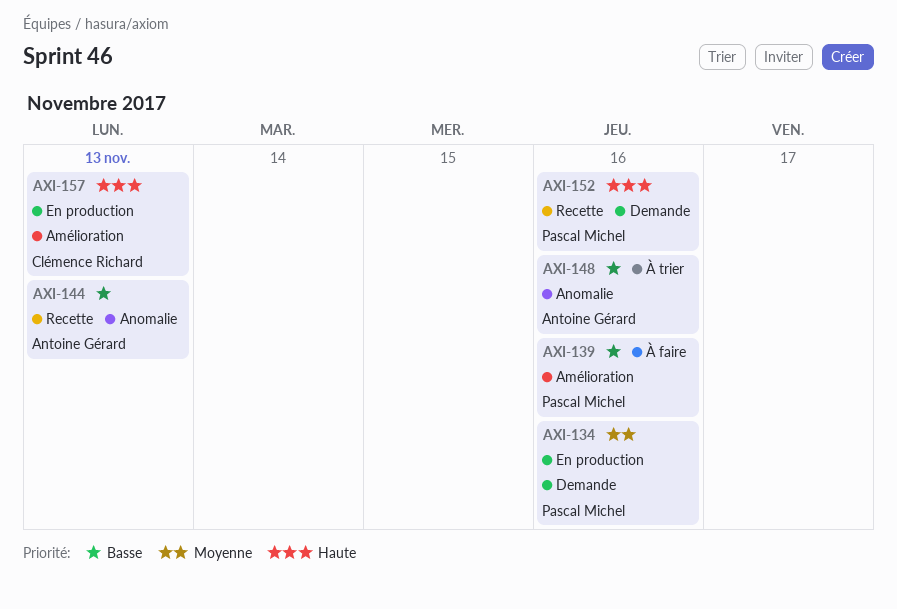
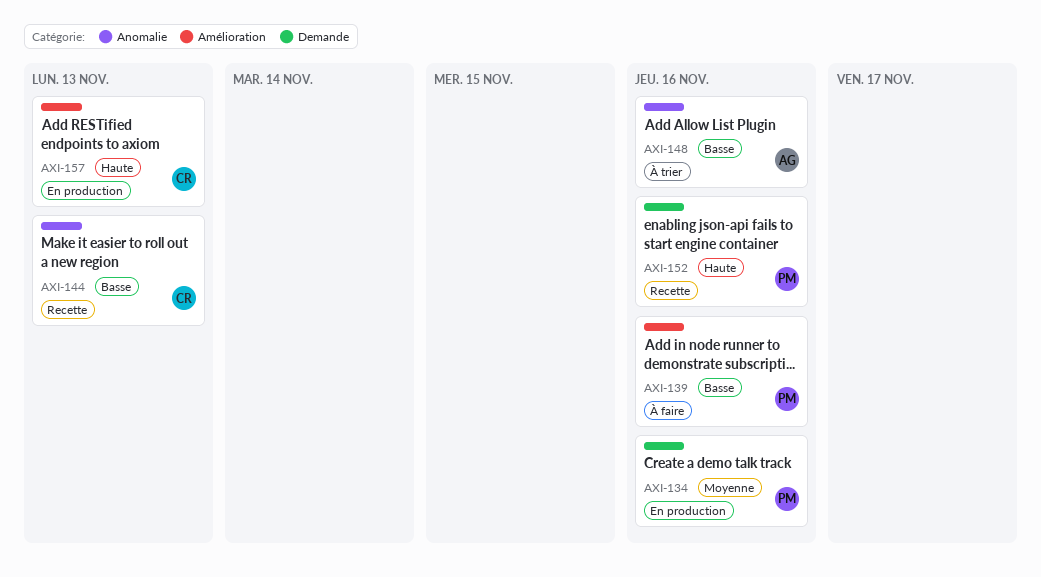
AXI-144, owner: Antoine Gérard -> Clémence Richard

